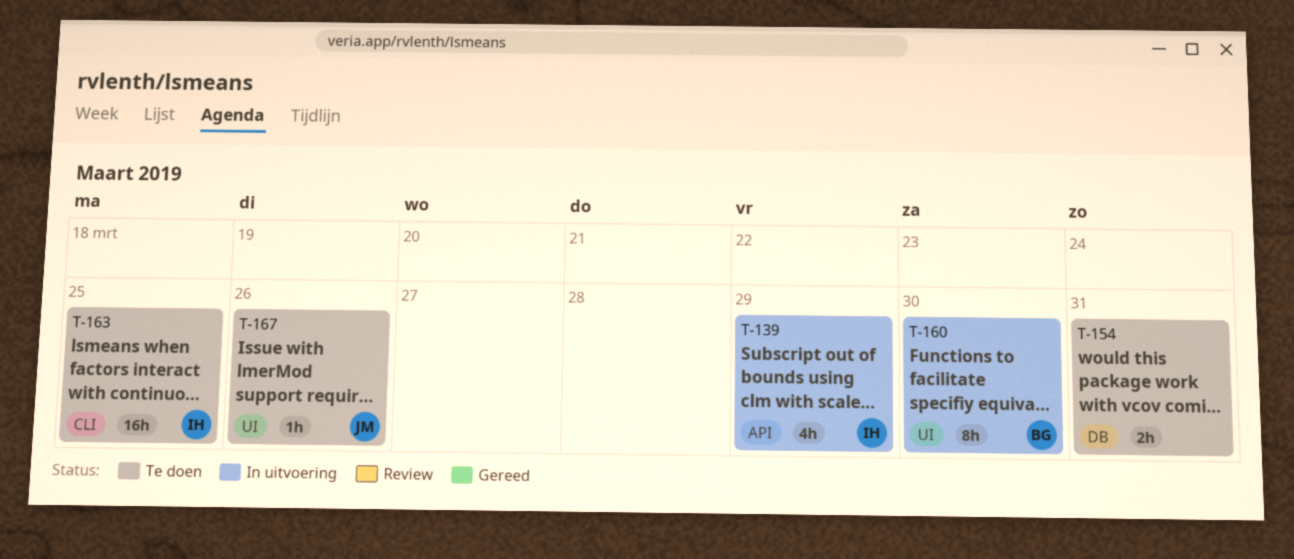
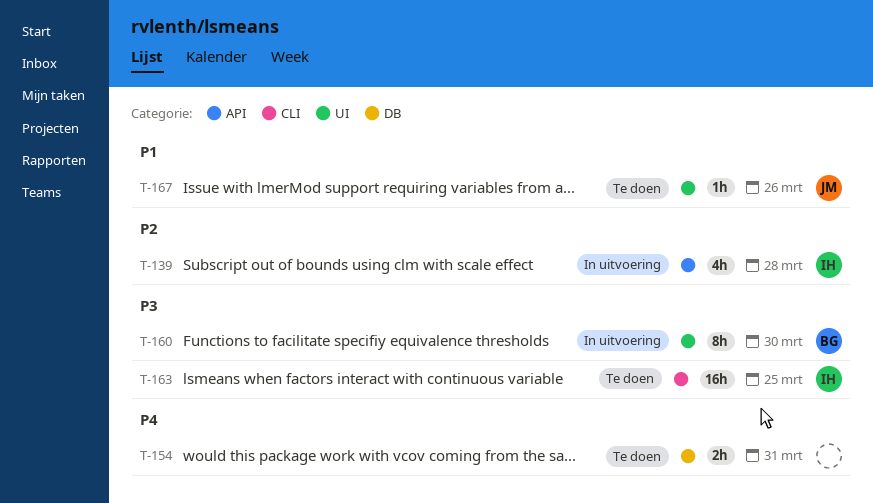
T-139, due: Mar 29 -> Mar 28

